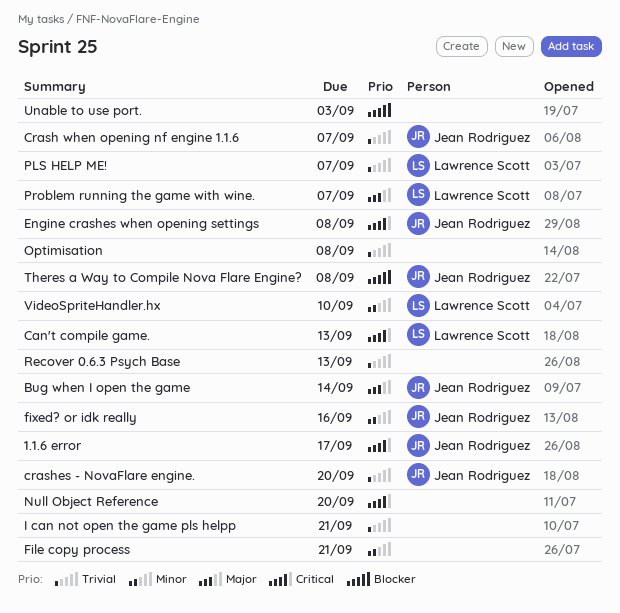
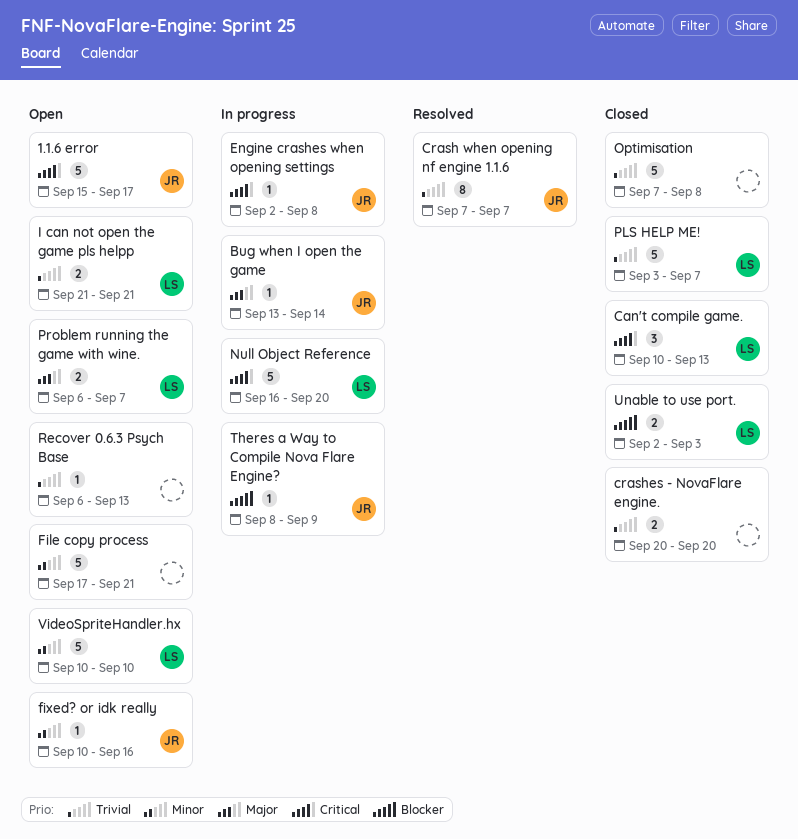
crashes - NovaFlare engine., owner: Jean Rodriguez -> none
I can not open the game pls helpp, owner: none -> Lawrence Scott
Null Object Reference, owner: none -> Lawrence Scott
Theres a Way to Compile Nova Flare Engine?, due: Sep 8 -> Sep 9
Unable to use port., owner: none -> Lawrence Scott

